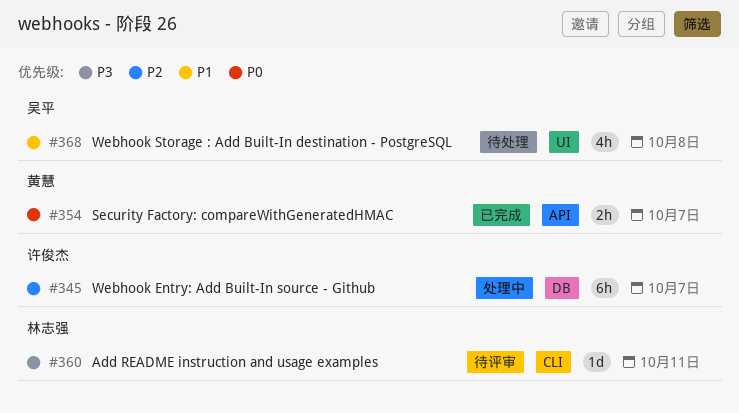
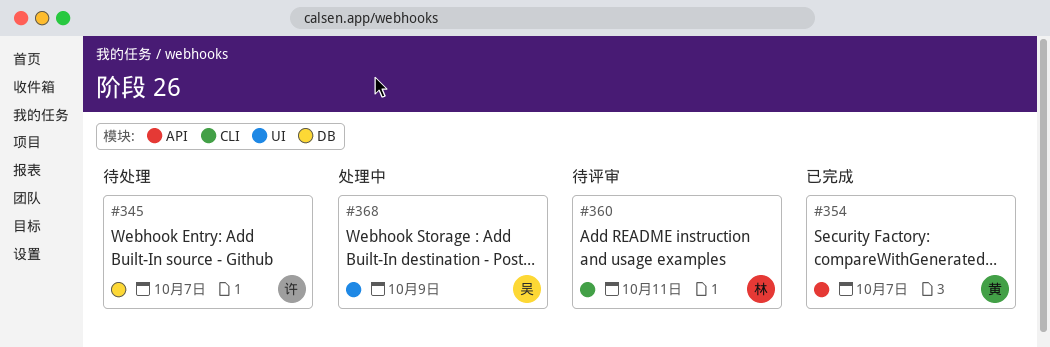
#345, status: 处理中 -> 待处理
#368, status: 待处理 -> 处理中
#368, due: Oct 8 -> Oct 9

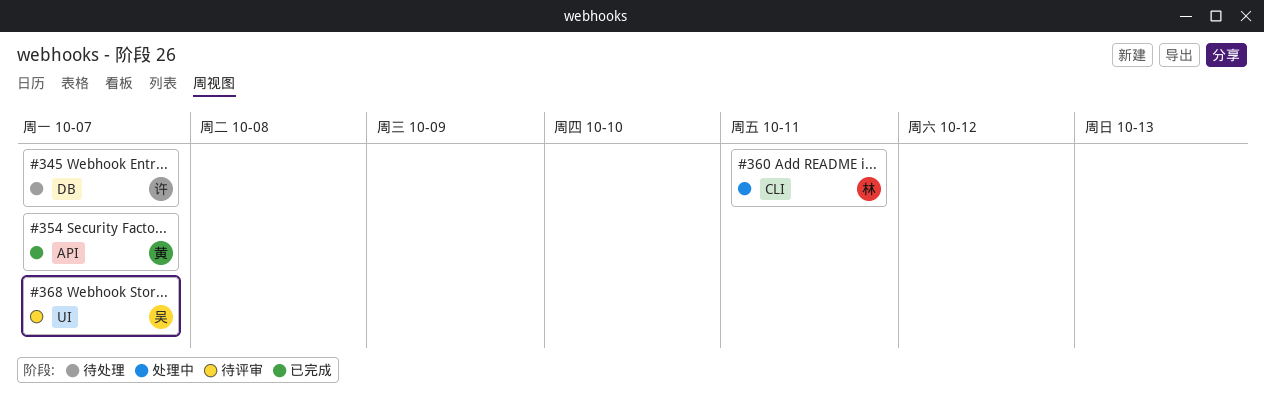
#360, status: 待评审 -> 处理中
#368, status: 处理中 -> 待评审
#368, due: Oct 9 -> Oct 7

